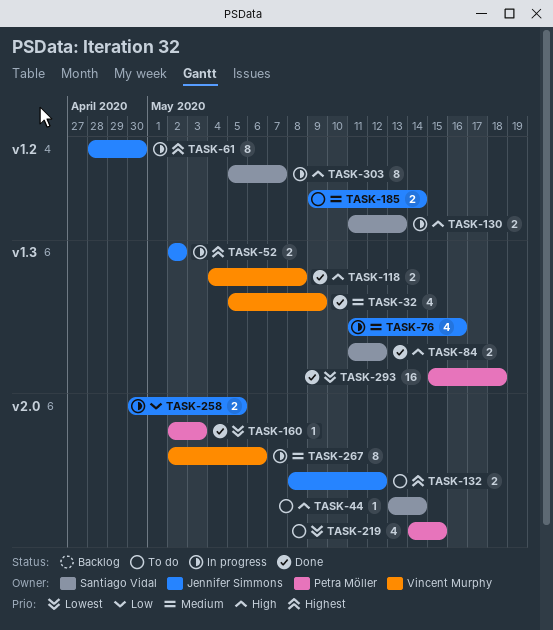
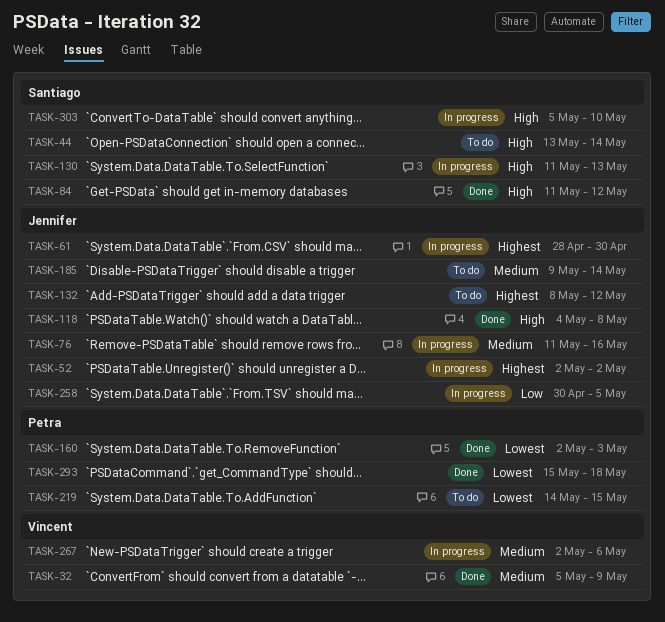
TASK-118, owner: Vincent Murphy -> Jennifer Simmons
TASK-303, due: May 7 -> May 10

